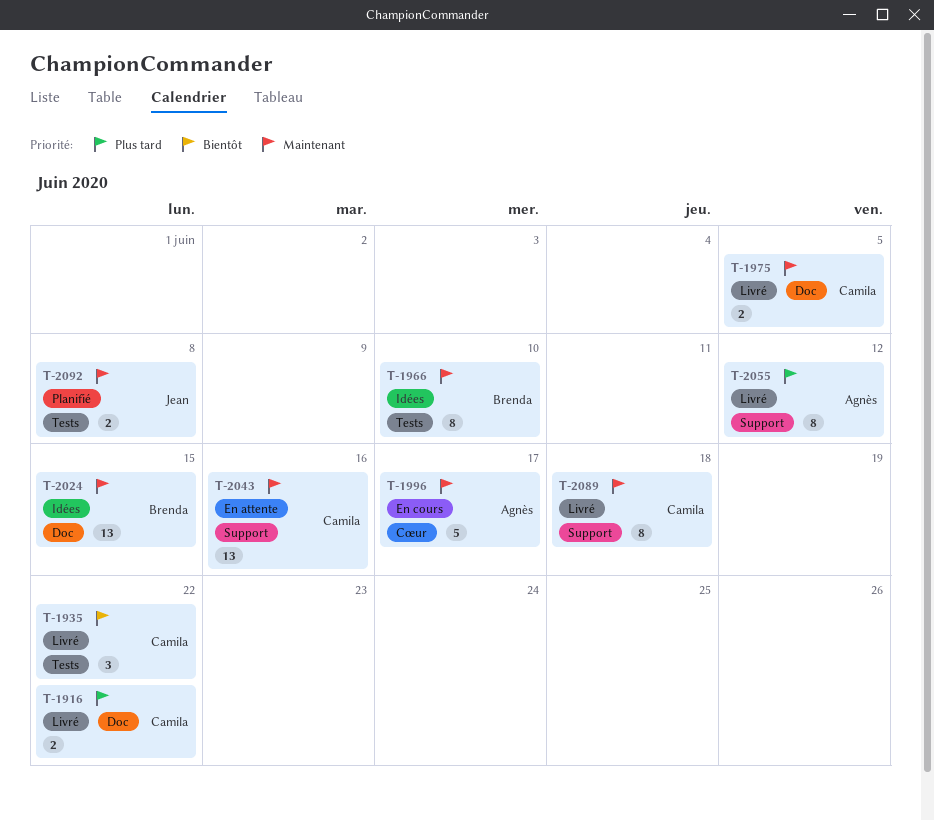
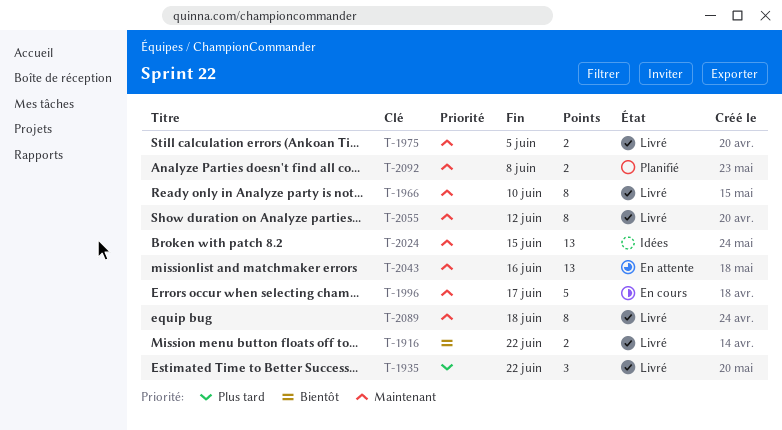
T-1916, priority: Plus tard -> Bientôt
T-1935, priority: Bientôt -> Plus tard
T-1966, status: Idées -> Livré
T-2055, priority: Plus tard -> Maintenant

